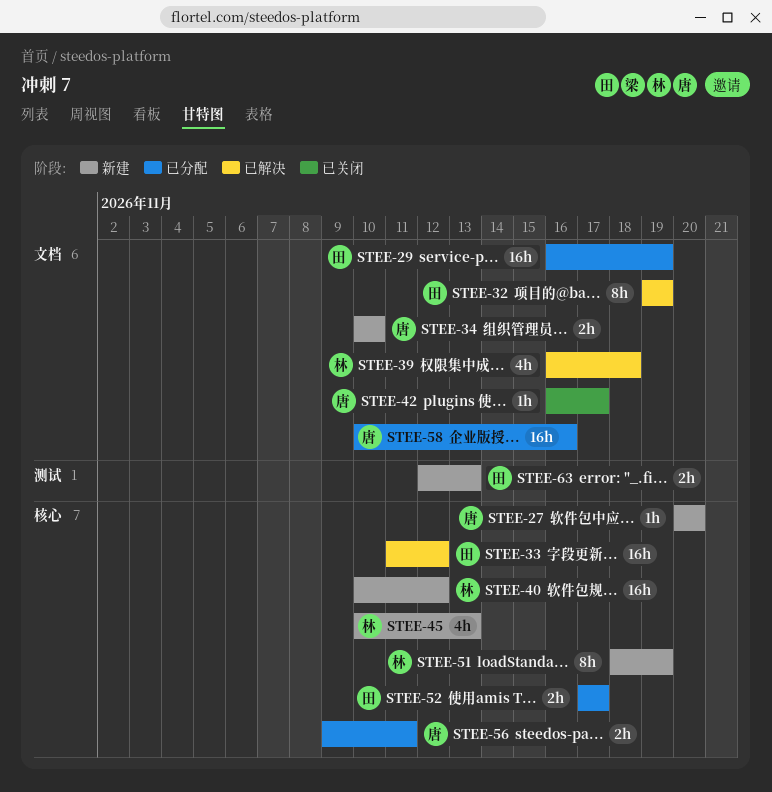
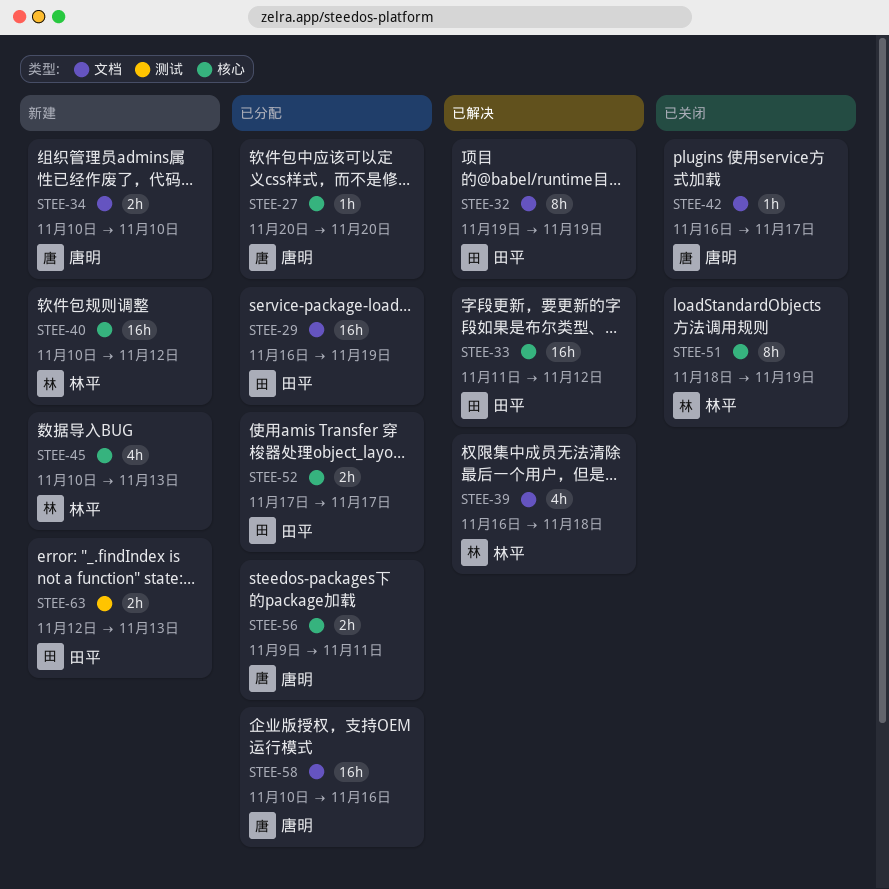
STEE-27, status: 新建 -> 已分配
STEE-51, status: 新建 -> 已关闭

